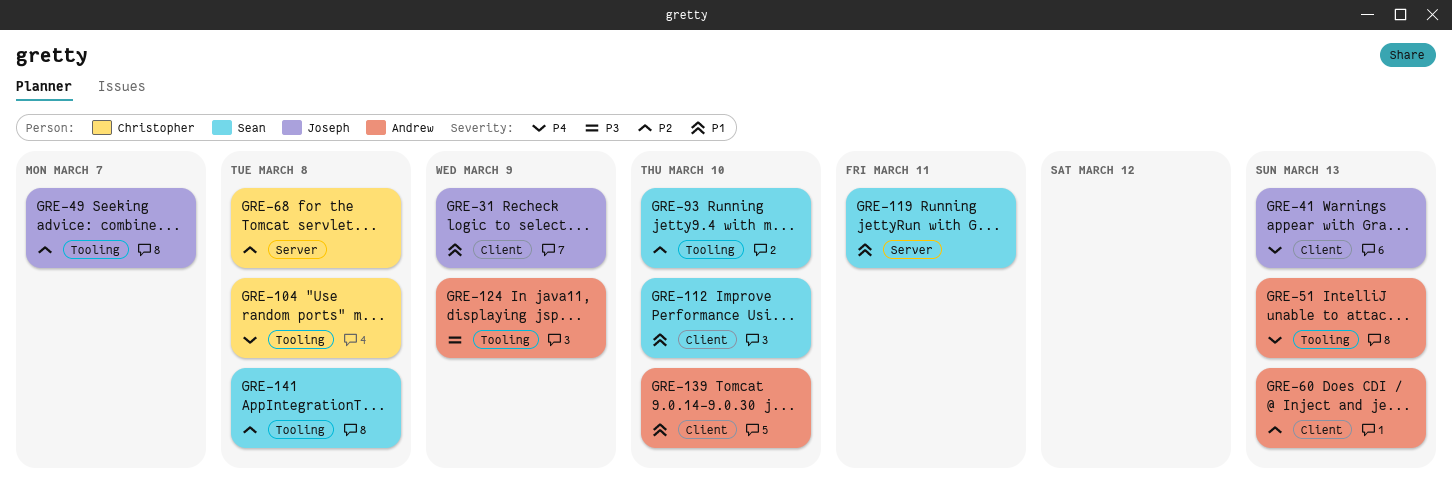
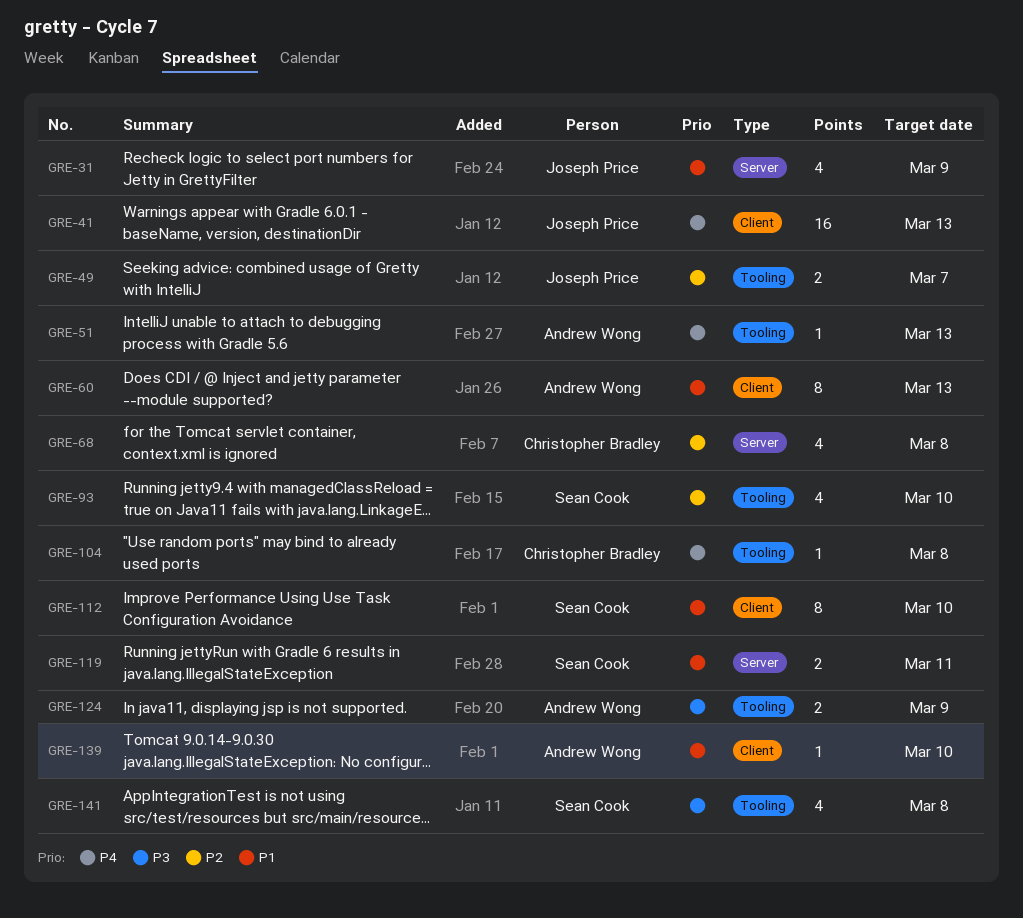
GRE-31, label: Client -> Server
GRE-60, priority: P2 -> P1
GRE-141, priority: P2 -> P3

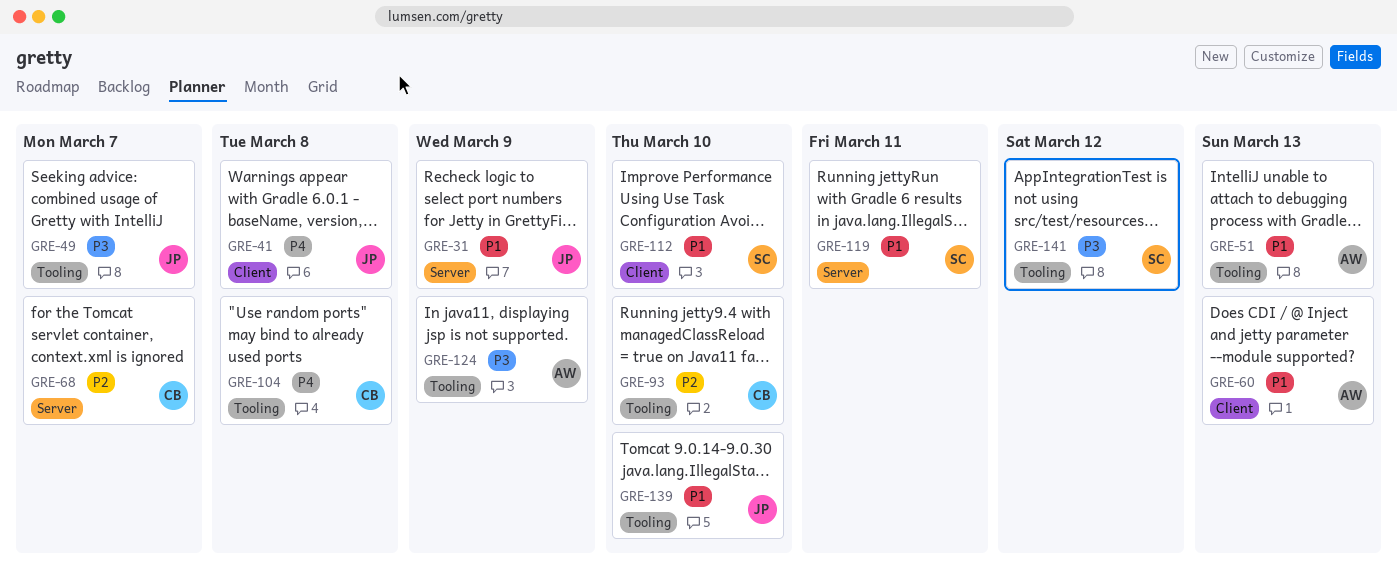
GRE-41, due: Mar 13 -> Mar 8
GRE-49, priority: P2 -> P3
GRE-51, priority: P4 -> P1
GRE-68, due: Mar 8 -> Mar 7
GRE-93, owner: Sean Cook -> Christopher Bradley
GRE-139, owner: Andrew Wong -> Joseph Price
GRE-139, label: Client -> Tooling
GRE-141, due: Mar 8 -> Mar 12

